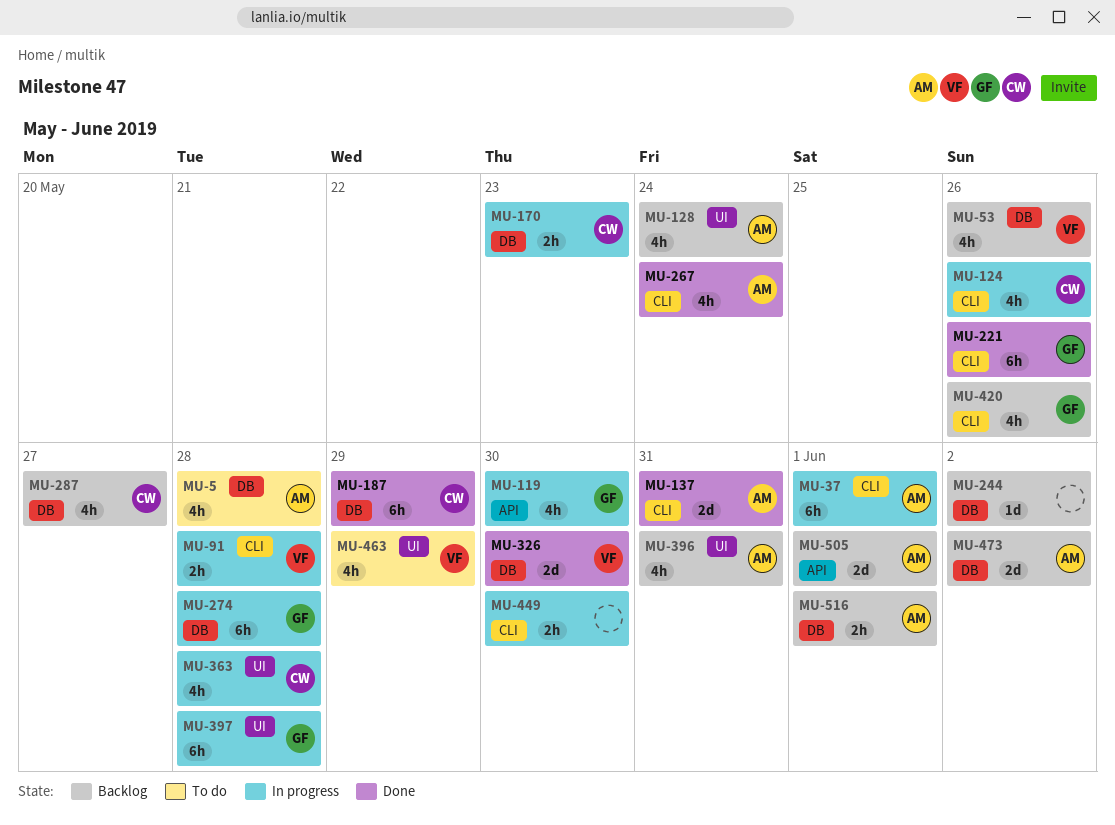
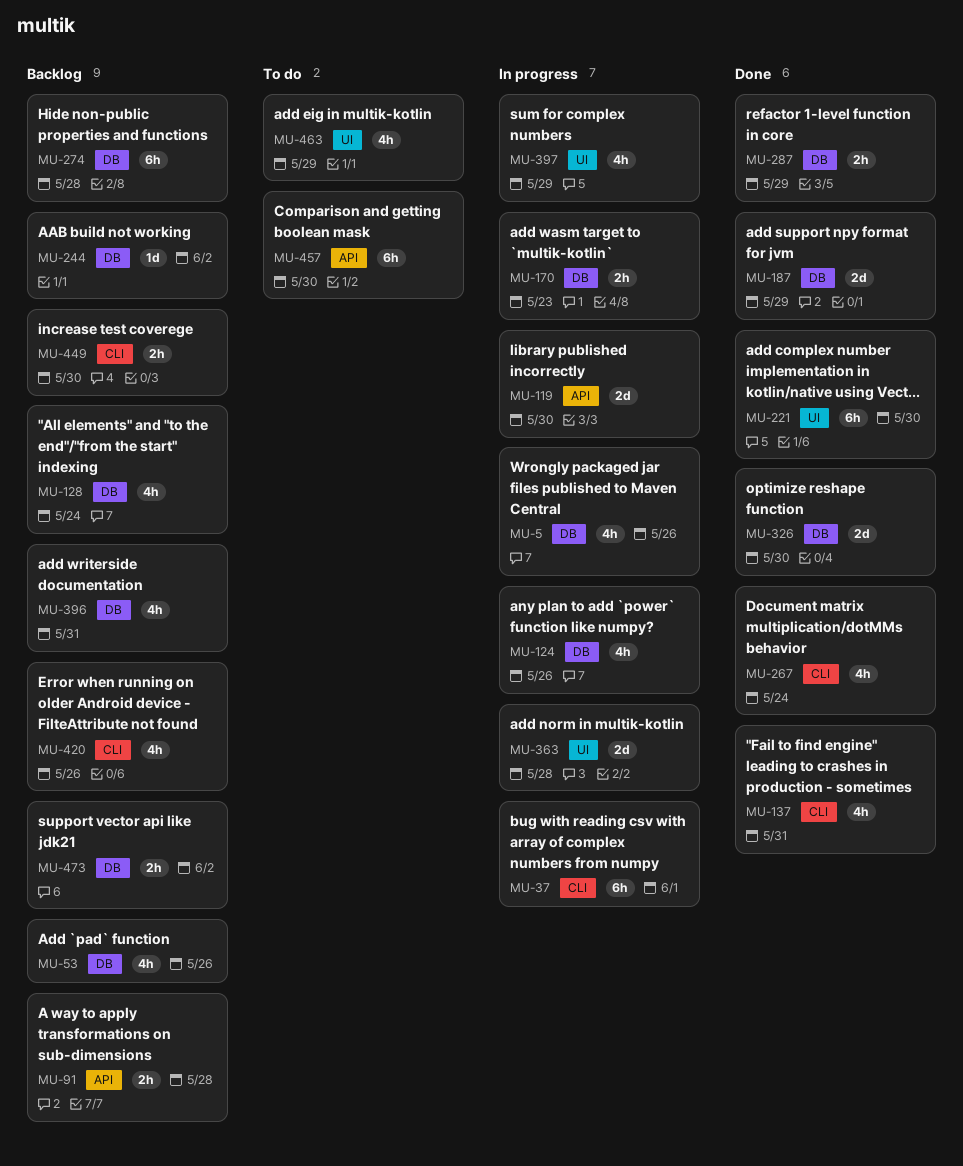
MU-5, status: To do -> In progress
MU-5, due: May 28 -> May 26
MU-91, status: In progress -> Backlog
MU-91, label: CLI -> API
MU-119, estimate: 4h -> 2d
MU-124, label: CLI -> DB
MU-128, label: UI -> DB
MU-137, estimate: 2d -> 4h
MU-187, estimate: 6h -> 2d
MU-221, label: CLI -> UI
MU-221, due: May 26 -> May 30
MU-274, status: In progress -> Backlog
MU-287, status: Backlog -> Done
MU-287, estimate: 4h -> 2h
MU-287, due: May 27 -> May 29
MU-363, estimate: 4h -> 2d
MU-396, label: UI -> DB
MU-397, estimate: 6h -> 4h
MU-397, due: May 28 -> May 29
MU-449, status: In progress -> Backlog
MU-457: none -> present
MU-473, estimate: 2d -> 2h
MU-505: present -> none
MU-516: present -> none

